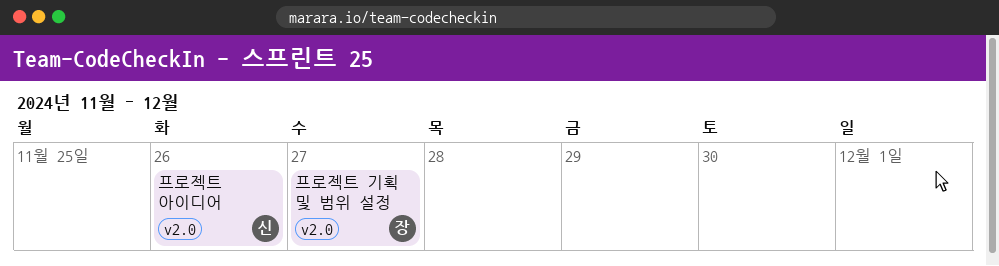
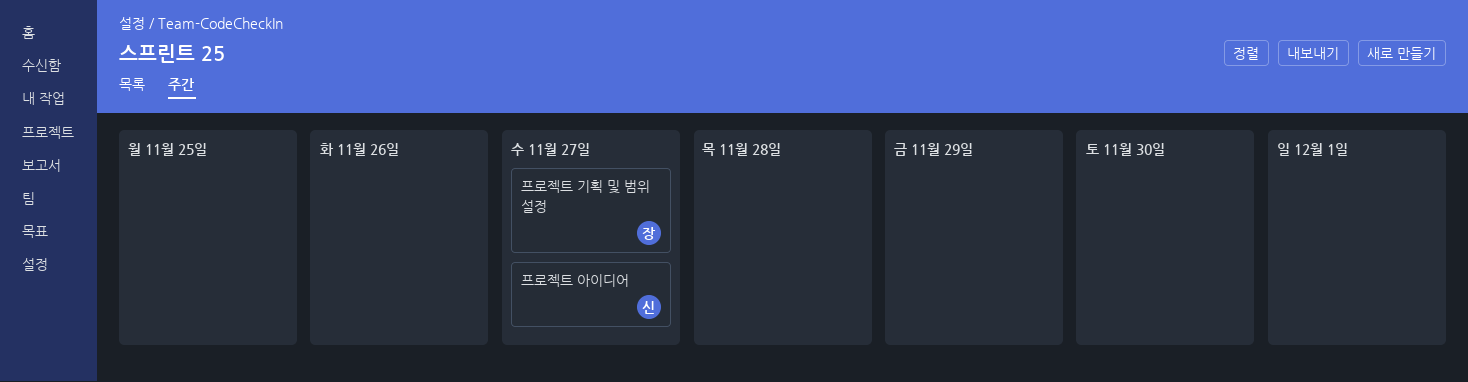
프로젝트 아이디어, due: Nov 26 -> Nov 27

